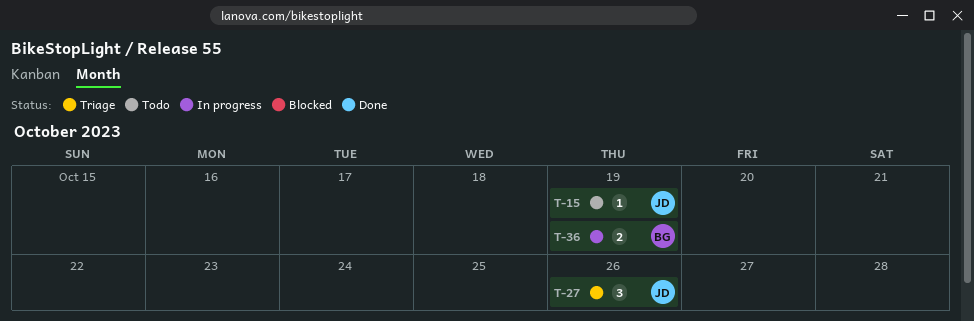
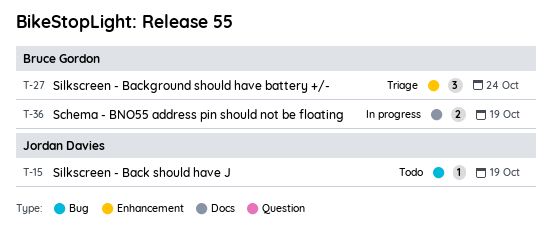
T-27, owner: Jordan Davies -> Bruce Gordon
T-27, due: Oct 26 -> Oct 24

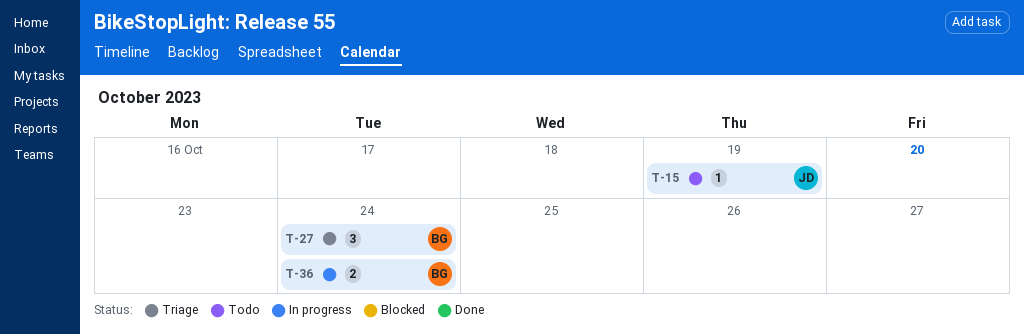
T-36, due: Oct 19 -> Oct 24

